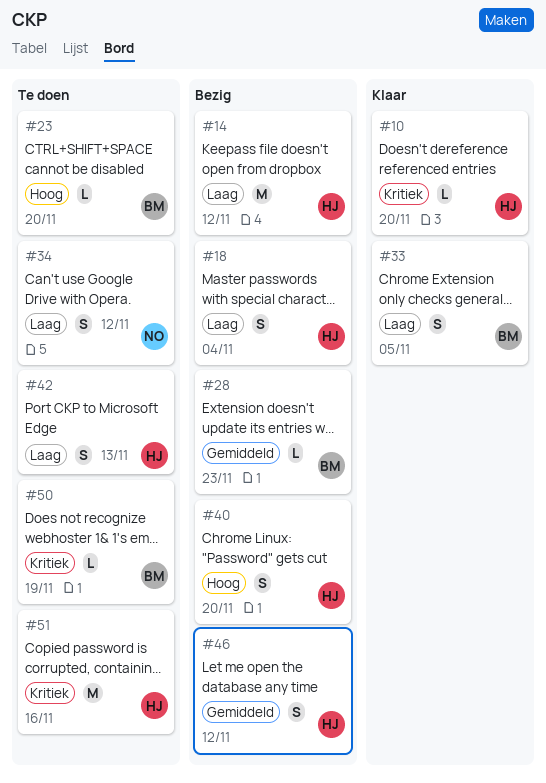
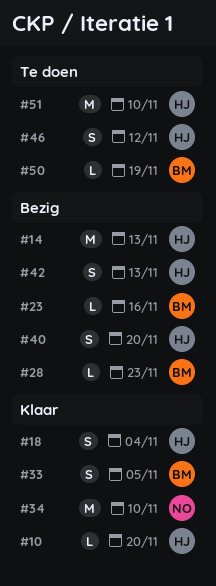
#14, due: Nov 12 -> Nov 13
#18, status: Bezig -> Klaar
#23, status: Te doen -> Bezig
#23, due: Nov 20 -> Nov 16
#34, status: Te doen -> Klaar
#34, estimate: S -> M
#34, due: Nov 12 -> Nov 10
#42, status: Te doen -> Bezig
#46, status: Bezig -> Te doen
#51, due: Nov 16 -> Nov 10

